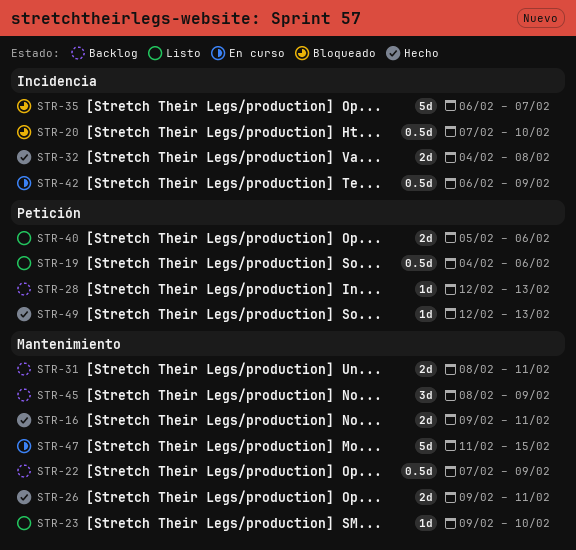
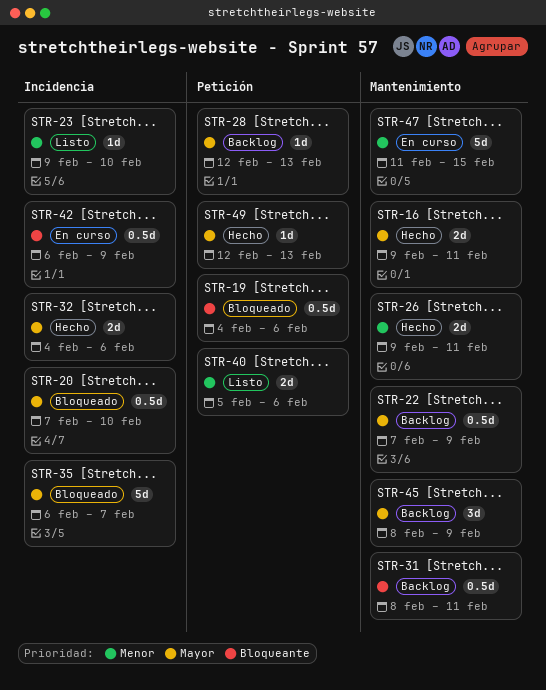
STR-19, status: Listo -> Bloqueado
STR-23, label: Mantenimiento -> Incidencia
STR-31, estimate: 2d -> 0.5d
STR-32, due: Feb 8 -> Feb 6

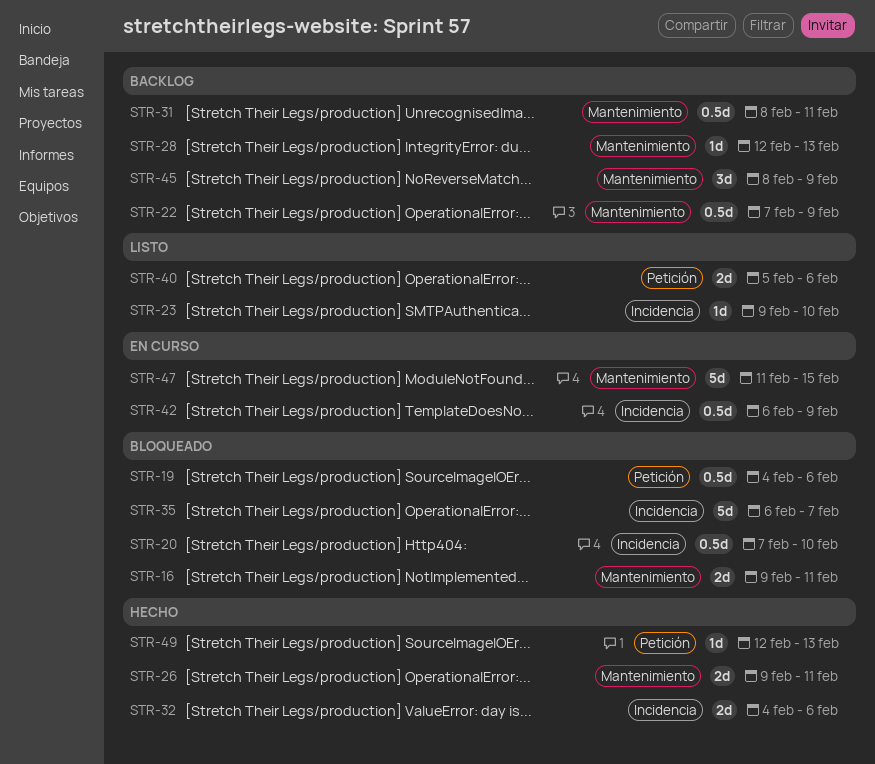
STR-16, status: Hecho -> Bloqueado
STR-28, label: Petición -> Mantenimiento

